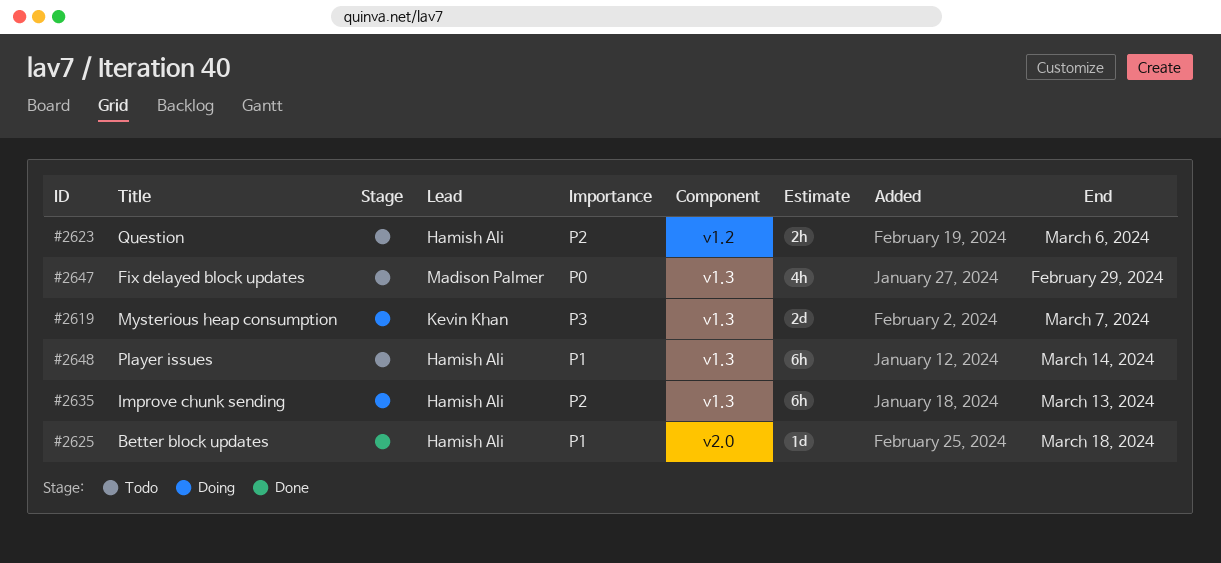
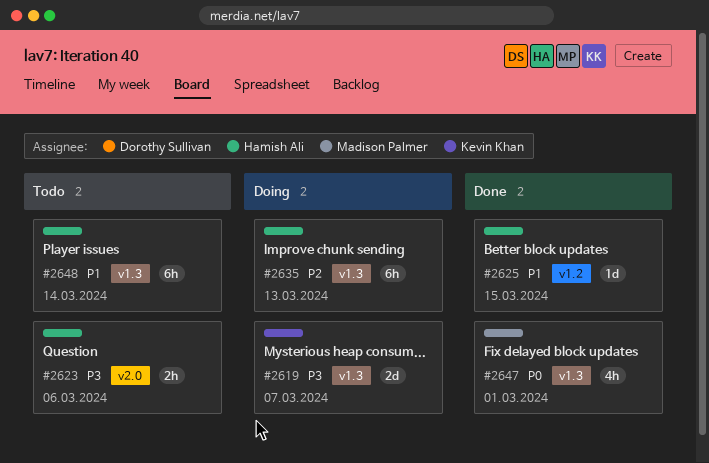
#2623, priority: P2 -> P3
#2623, label: v1.2 -> v2.0
#2625, label: v2.0 -> v1.2
#2625, due: Mar 18 -> Mar 15
#2647, status: Todo -> Done
#2647, due: Feb 29 -> Mar 1

